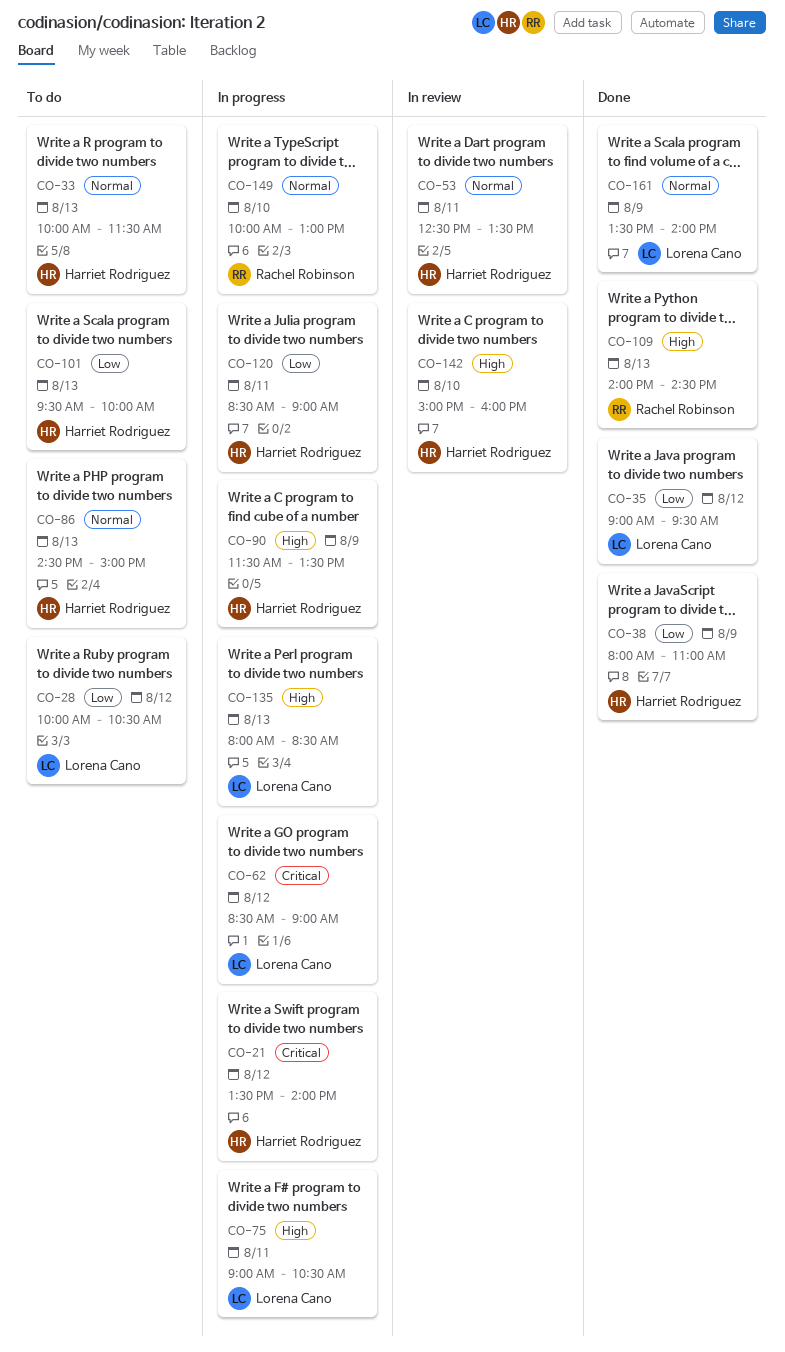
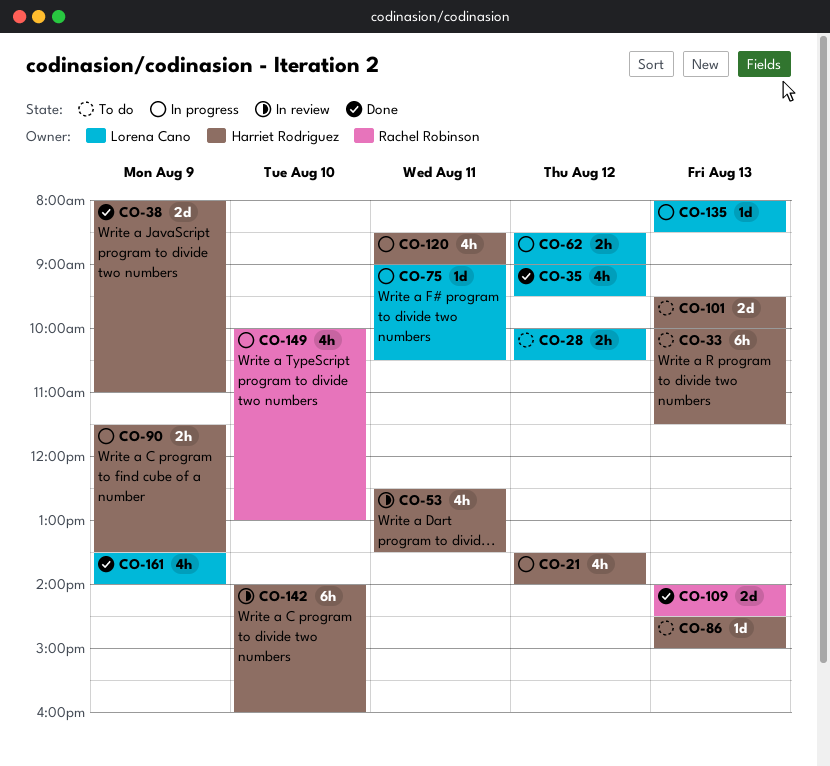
CO-142, begins: 15:00 -> 14:00

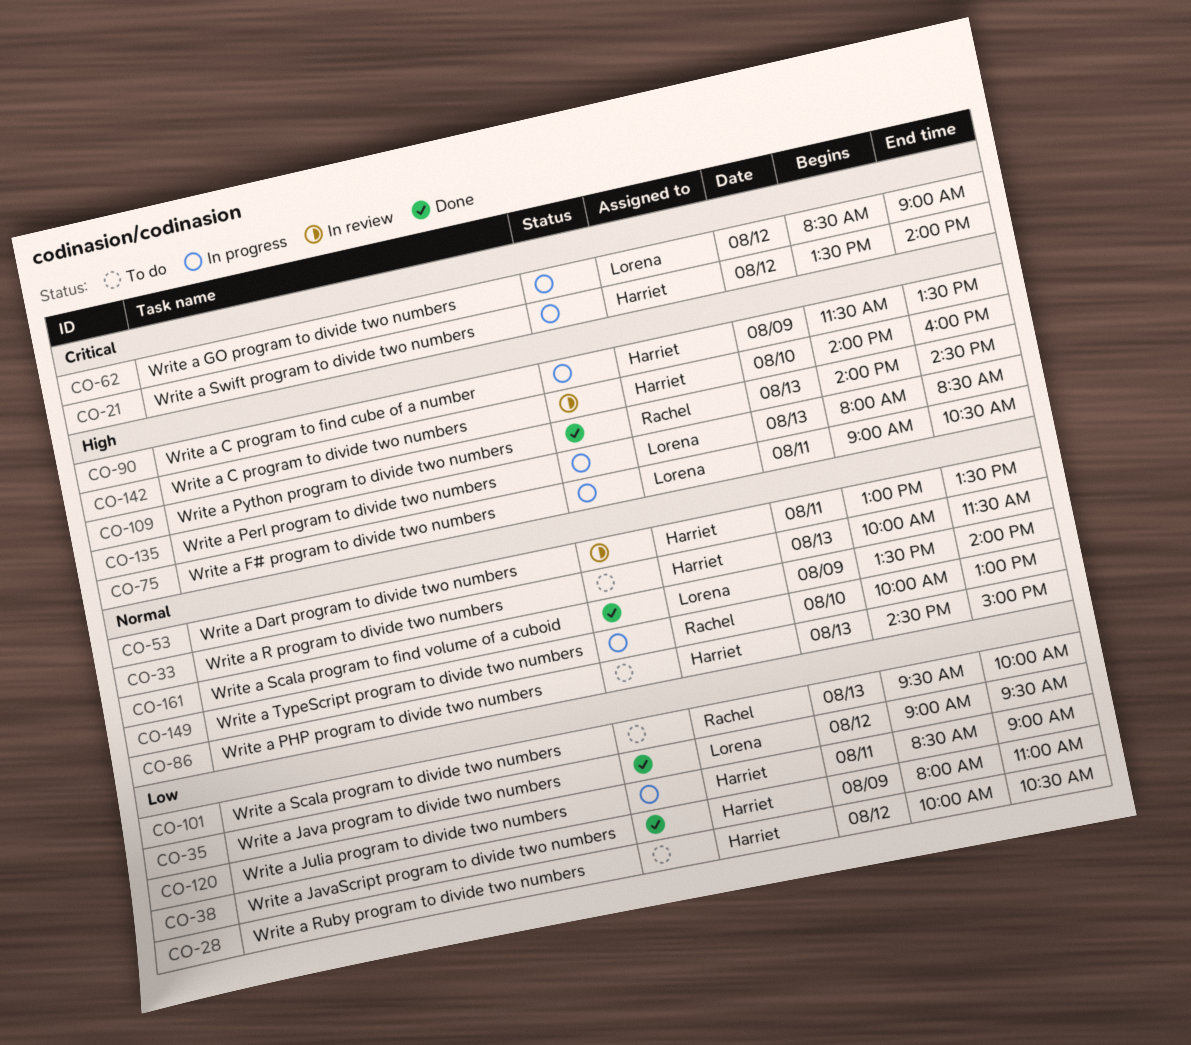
CO-28, owner: Lorena Cano -> Harriet Rodriguez
CO-53, begins: 12:30 -> 13:00
CO-101, owner: Harriet Rodriguez -> Rachel Robinson

